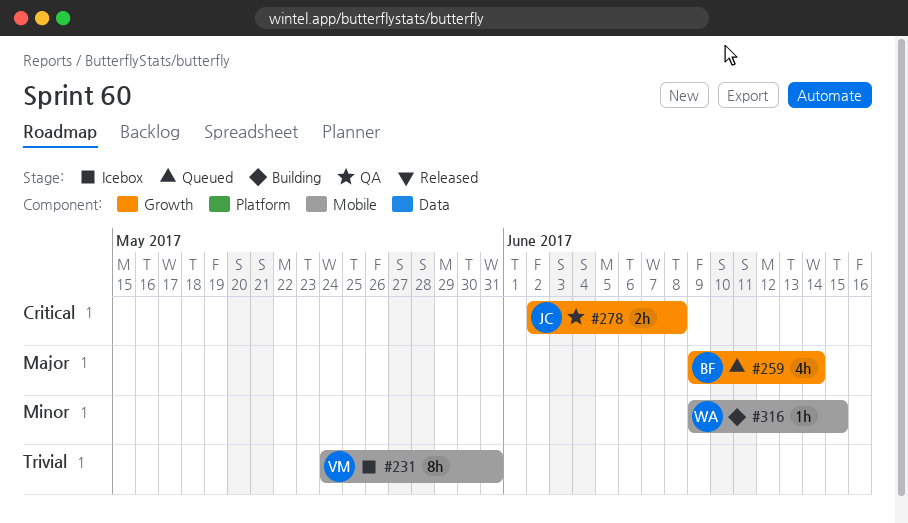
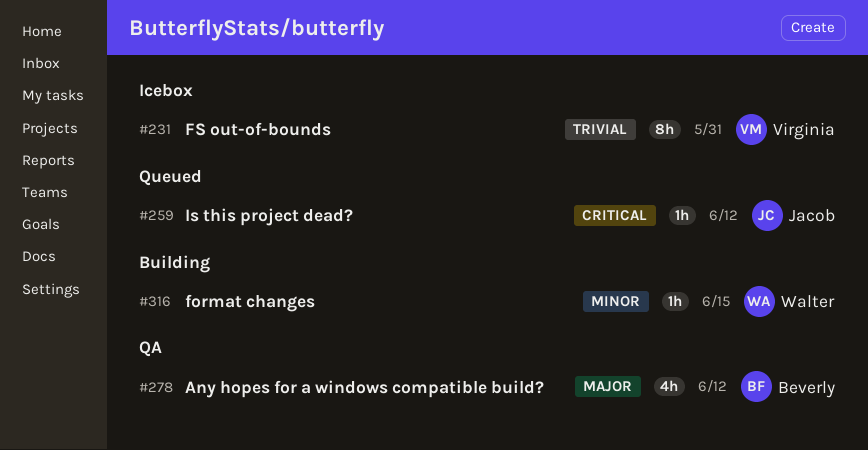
#259, owner: Beverly -> Jacob
#259, priority: Major -> Critical
#259, estimate: 4h -> 1h
#259, due: Jun 14 -> Jun 12
#278, owner: Jacob -> Beverly
#278, priority: Critical -> Major
#278, estimate: 2h -> 4h
#278, due: Jun 8 -> Jun 12

